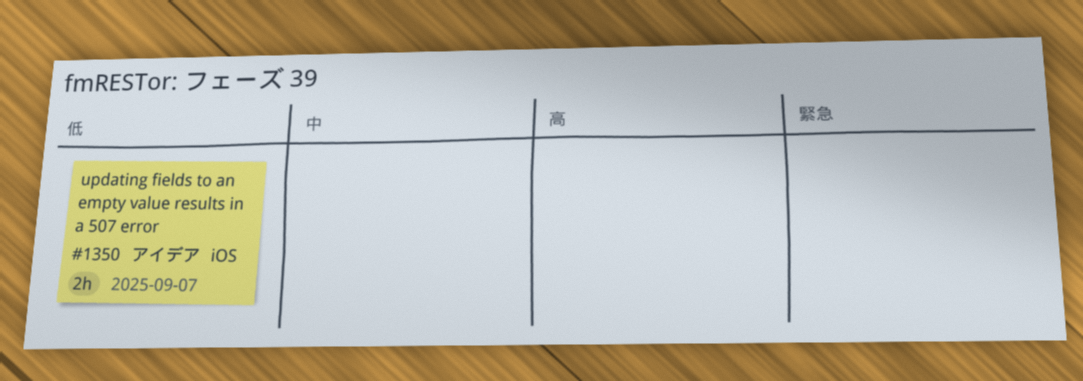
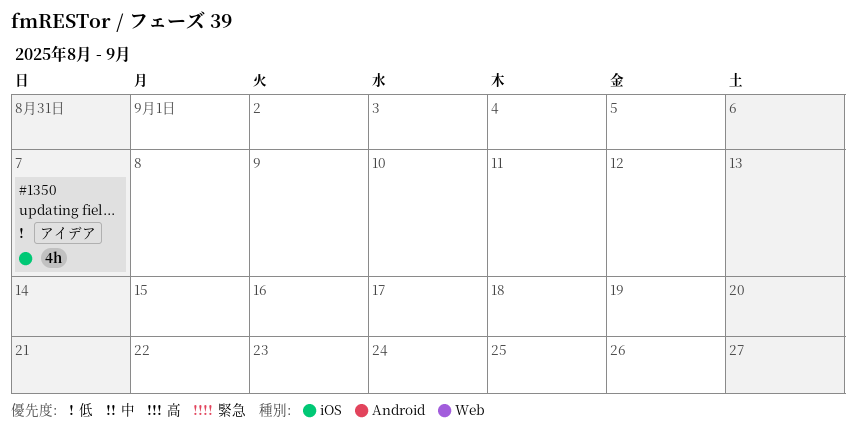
#1350, estimate: 2h -> 4h

